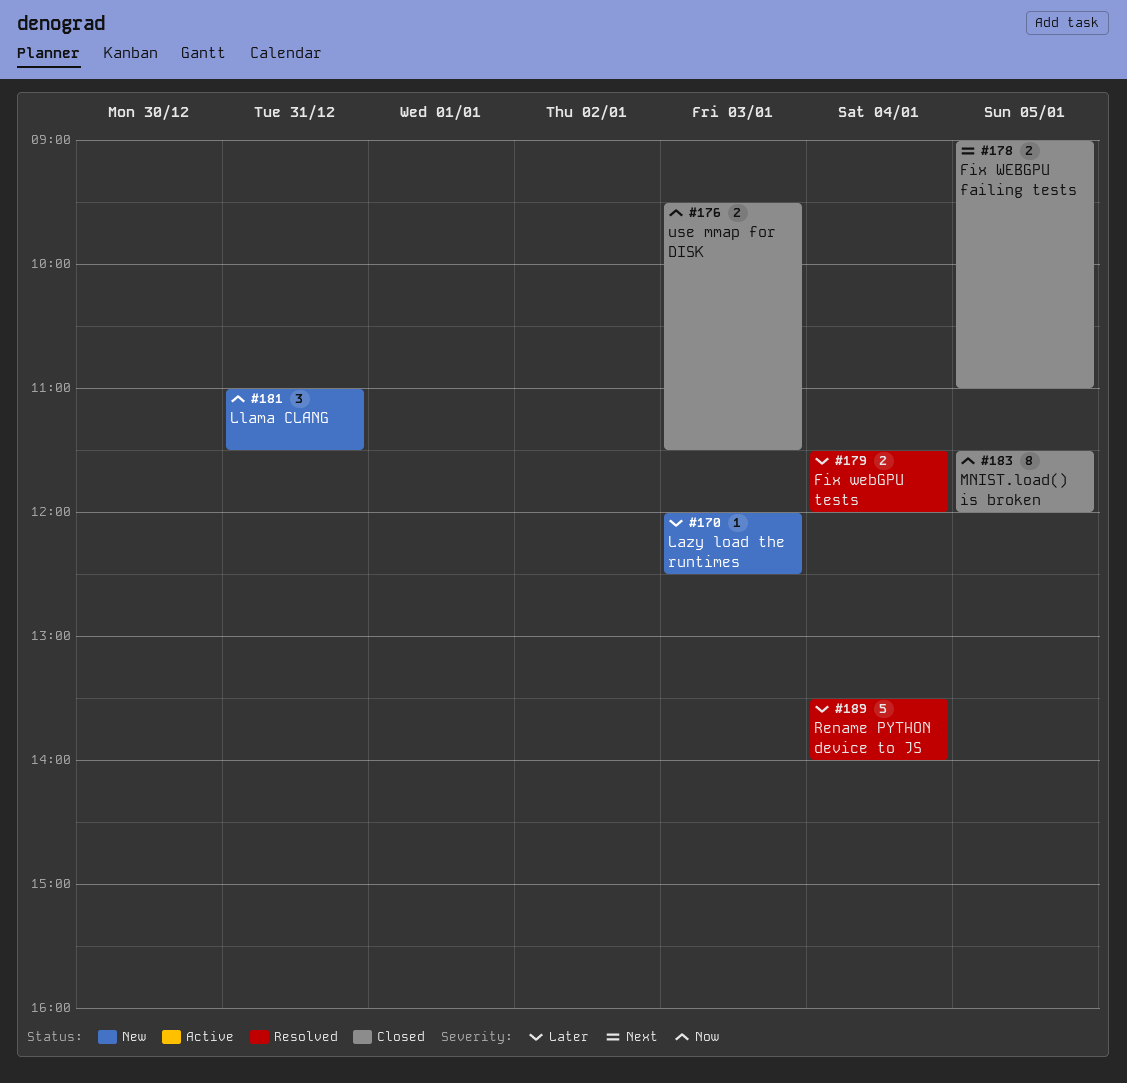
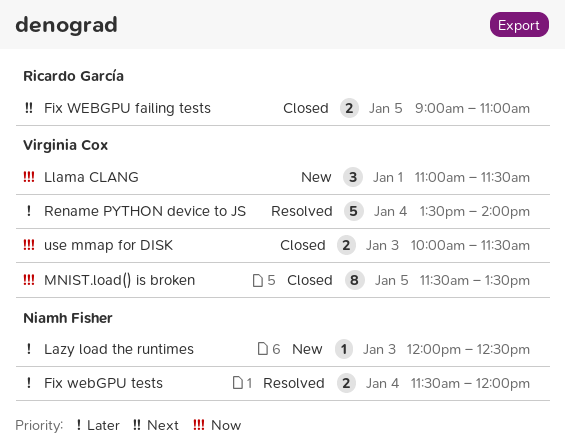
Llama CLANG, day: Dec 31 -> Jan 1
MNIST.load() is broken, ends: 12:00 -> 13:30
use mmap for DISK, begins: 09:30 -> 10:00

